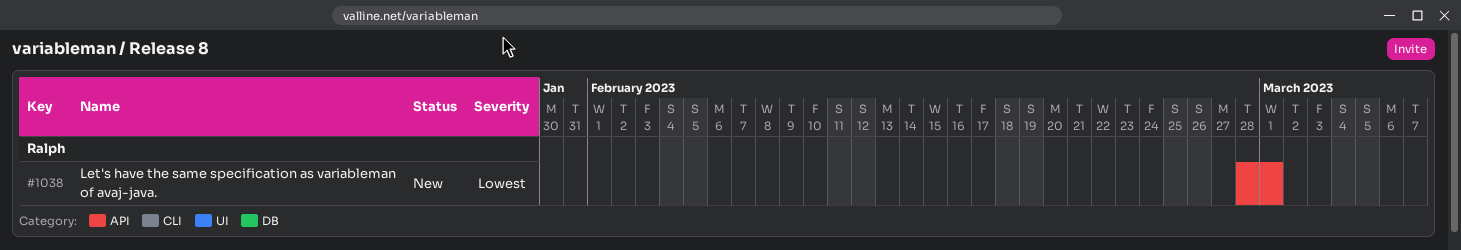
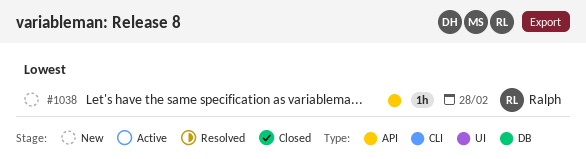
#1038, due: Mar 1 -> Feb 28

